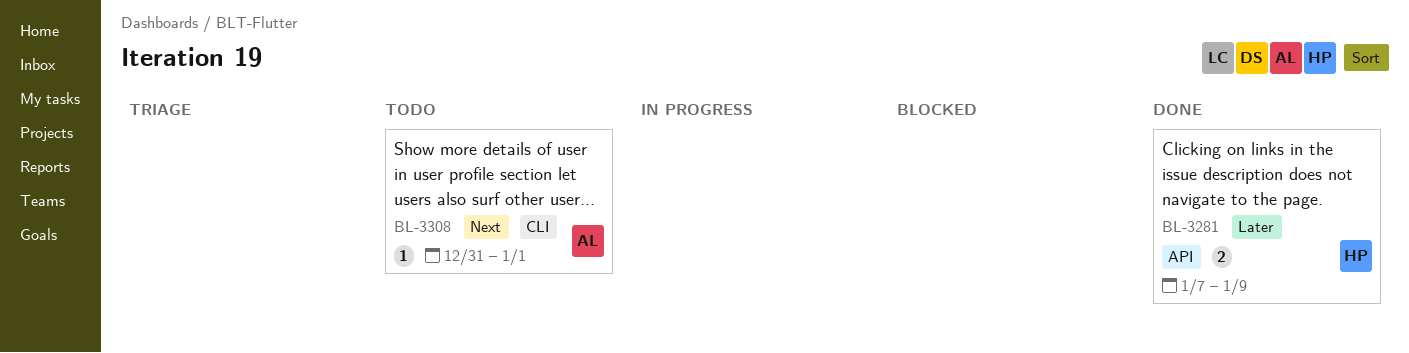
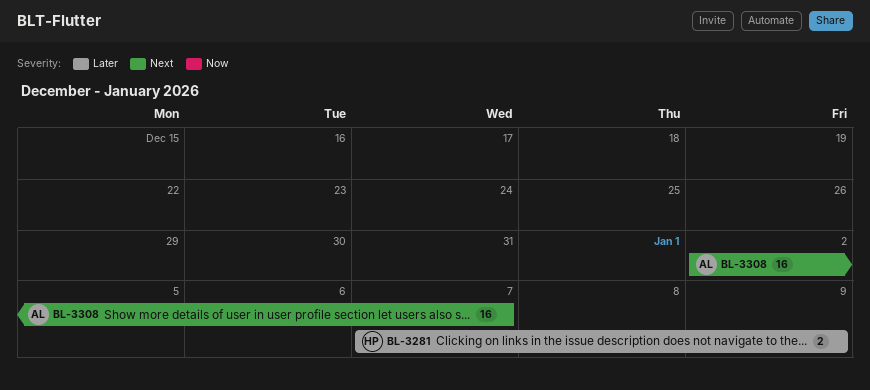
BL-3308, estimate: 1 -> 16
BL-3308, start: Dec 31 -> Jan 2
BL-3308, due: Jan 1 -> Jan 7

